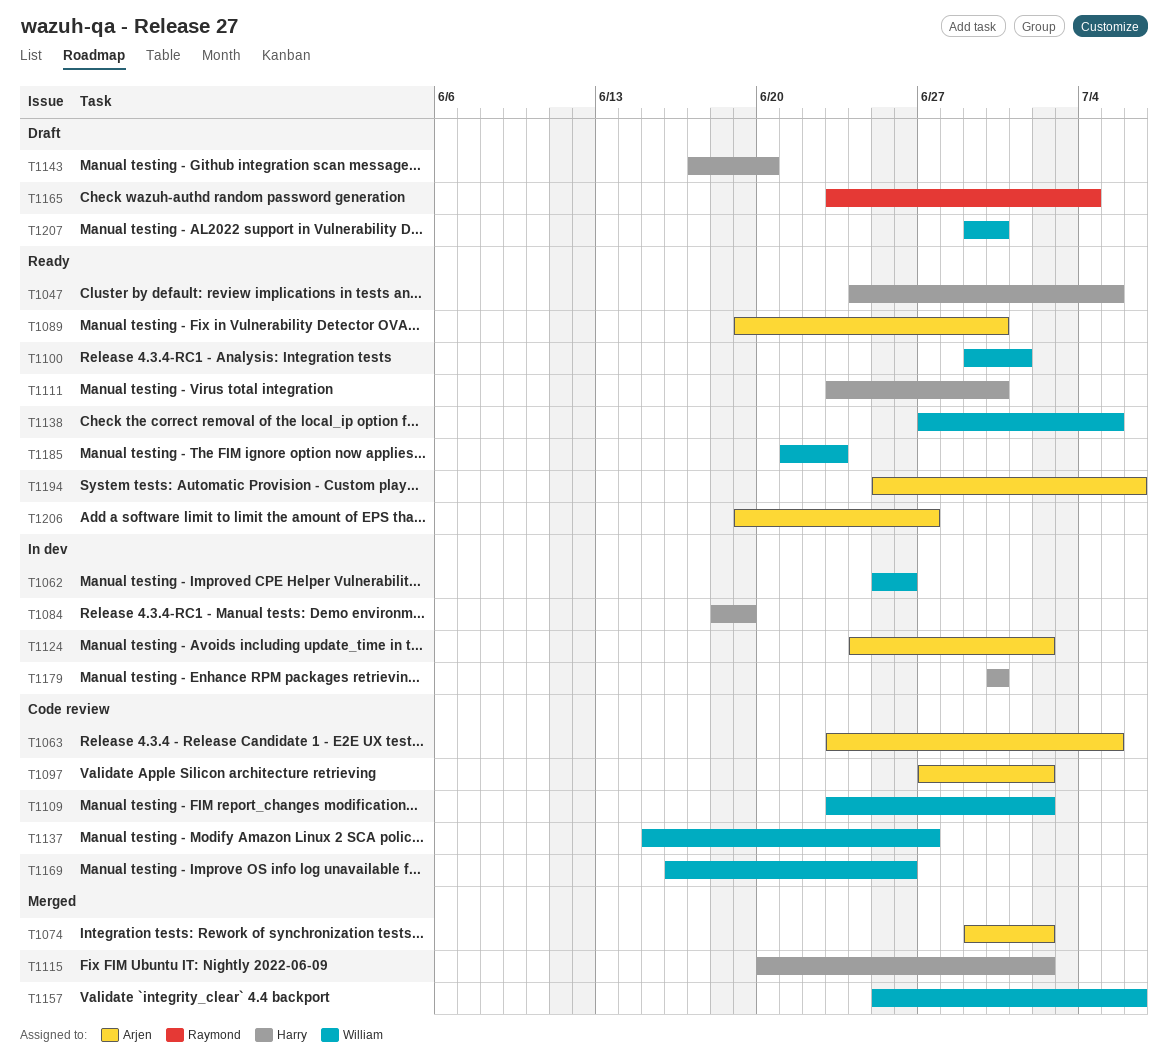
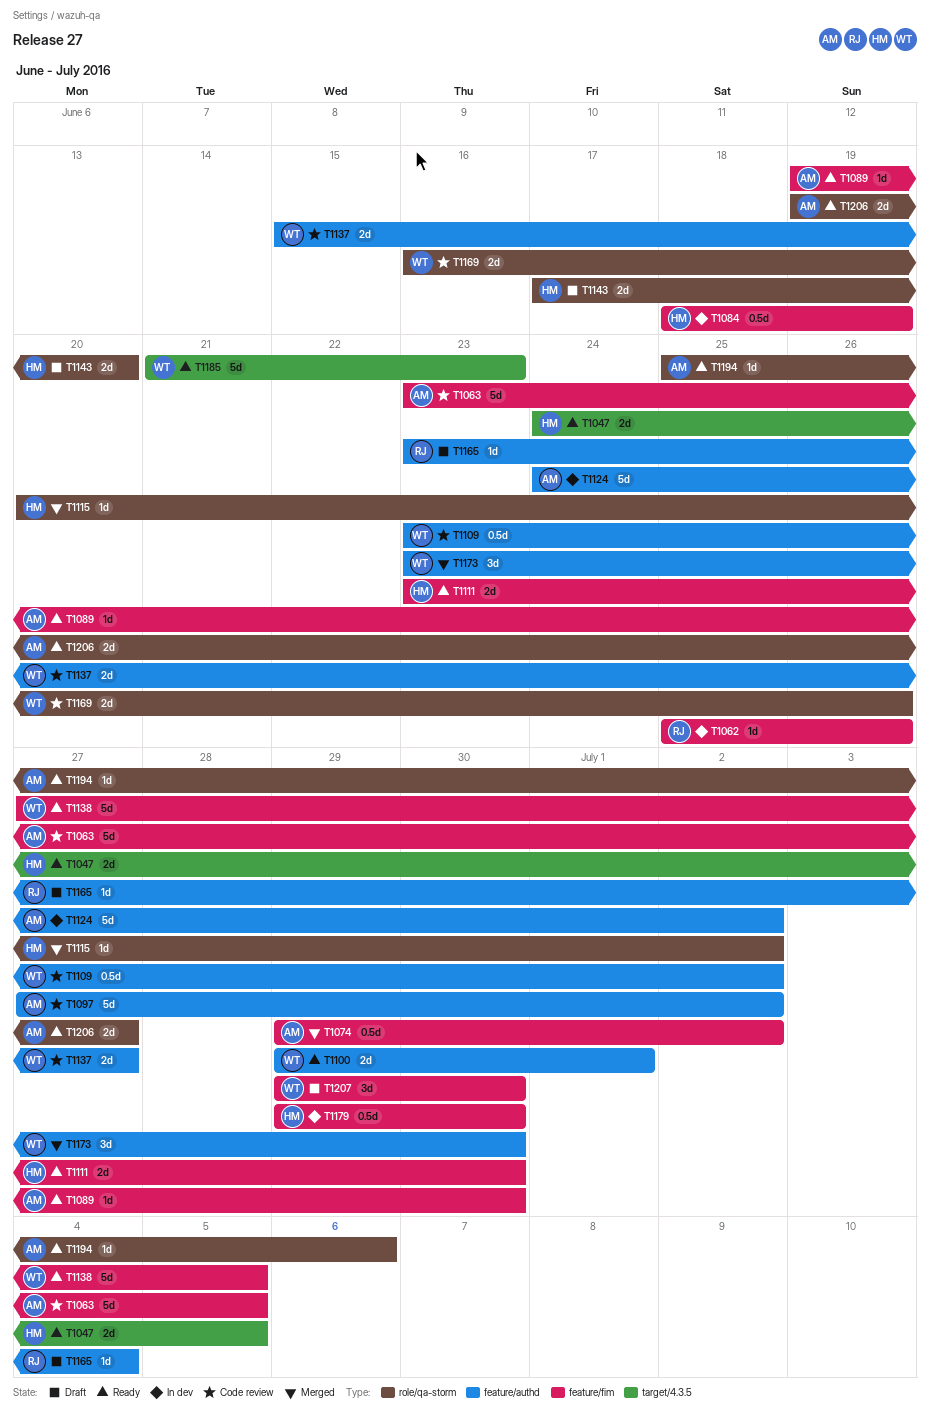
T1062, owner: William -> Raymond
T1157: present -> none
T1173: none -> present
T1179, start: Jun 30 -> Jun 29

